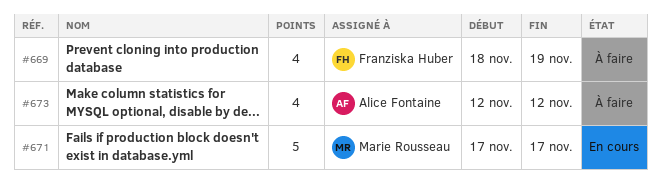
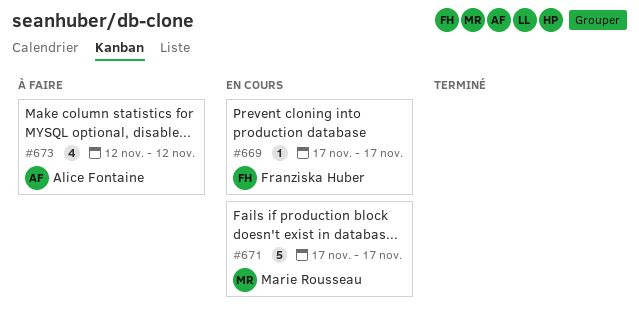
#669, status: À faire -> En cours
#669, estimate: 4 -> 1
#669, start: Nov 18 -> Nov 17
#669, due: Nov 19 -> Nov 17

